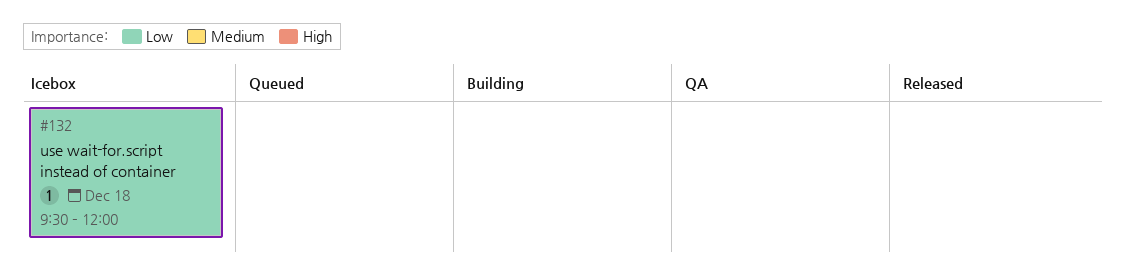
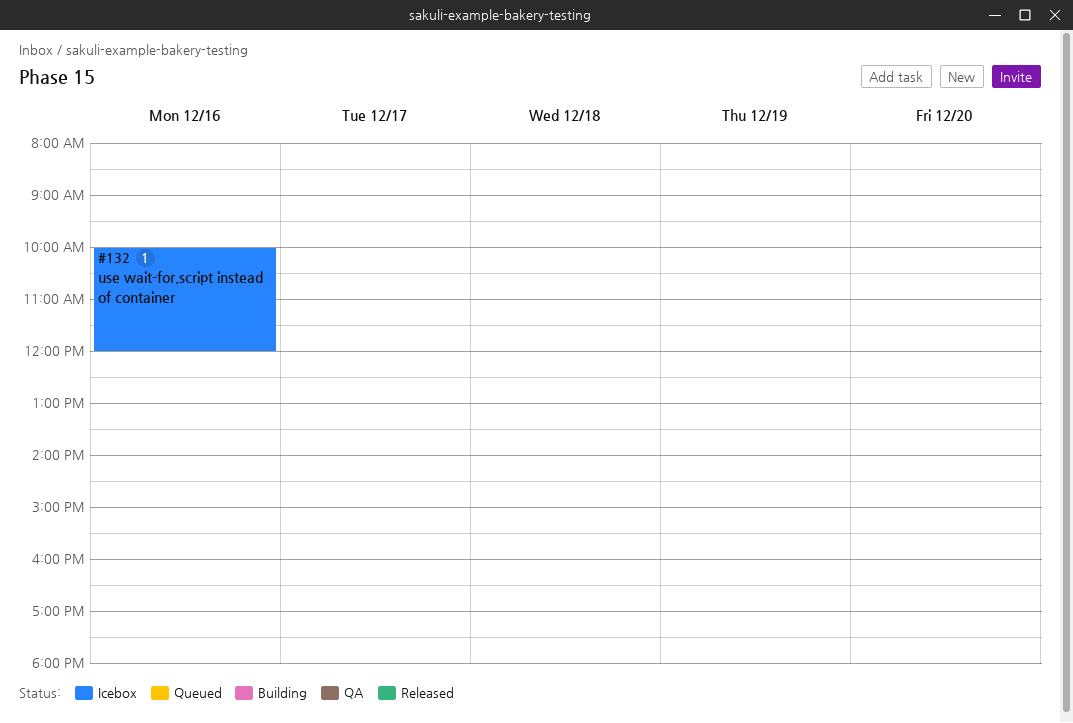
#132, day: Dec 18 -> Dec 16
#132, begins: 09:30 -> 10:00

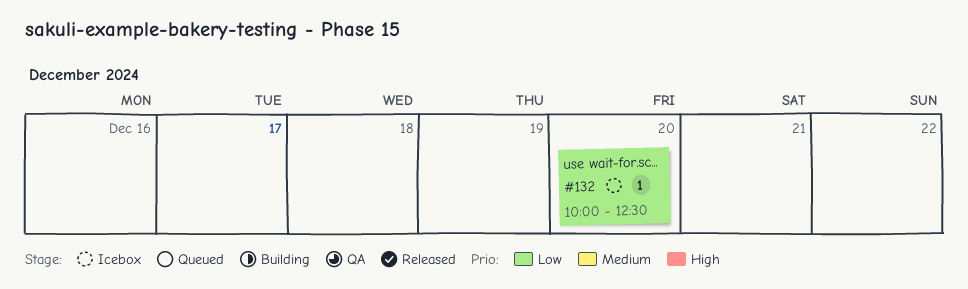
#132, day: Dec 16 -> Dec 20
#132, ends: 12:00 -> 12:30

